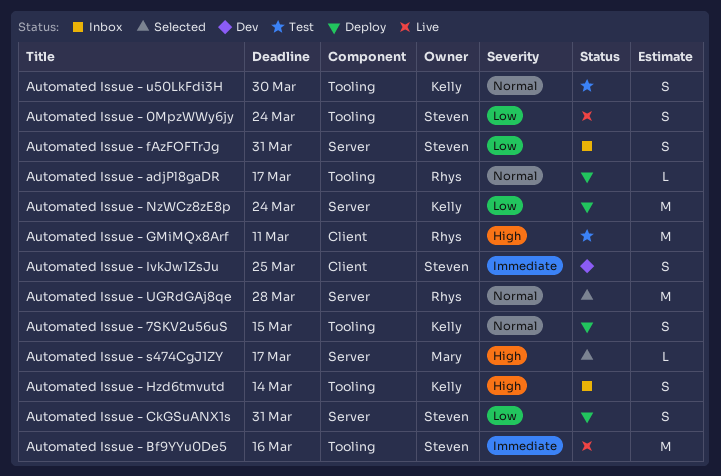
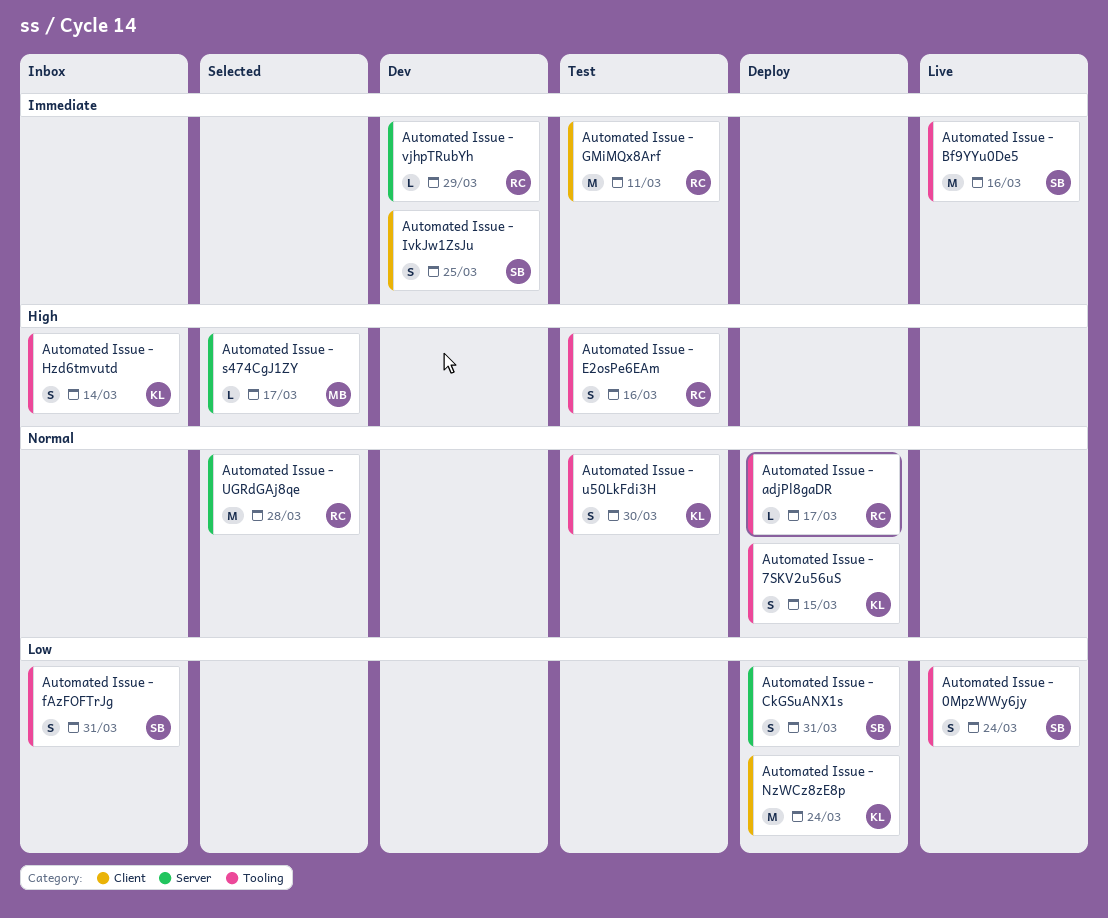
Automated Issue - E2osPe6EAm: none -> present
Automated Issue - fAzFOFTrJg, label: Server -> Tooling
Automated Issue - GMiMQx8Arf, priority: High -> Immediate
Automated Issue - NzWCz8zE8p, label: Server -> Client
Automated Issue - vjhpTRubYh: none -> present

